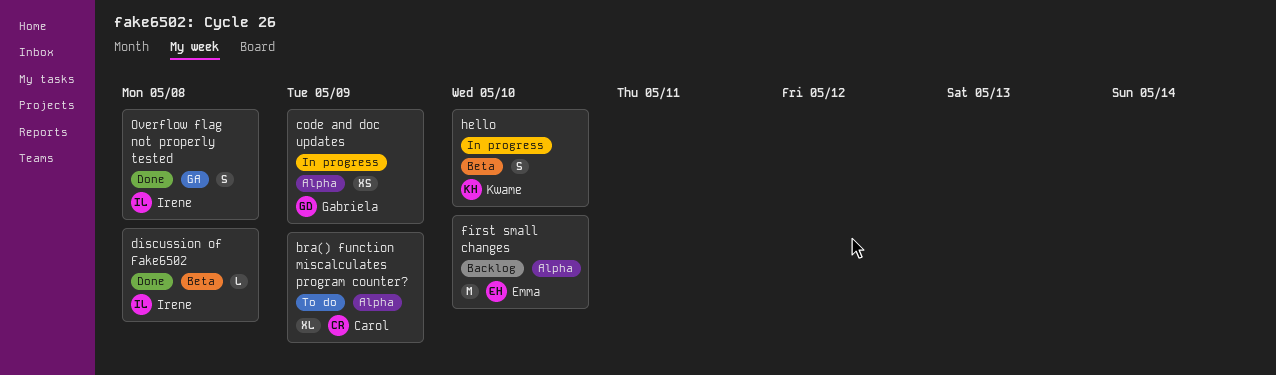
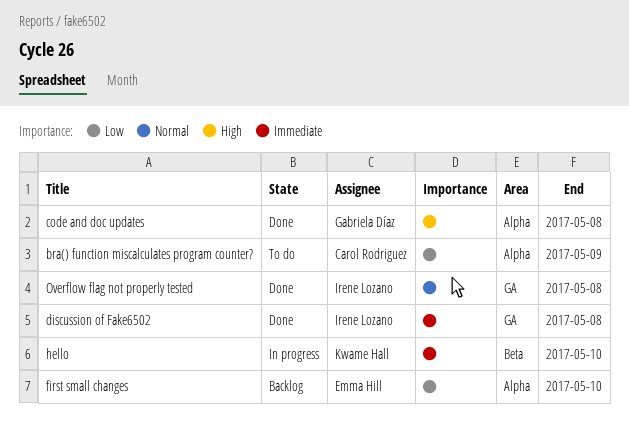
code and doc updates, status: In progress -> Done
code and doc updates, due: May 9 -> May 8
discussion of Fake6502, label: Beta -> GA

